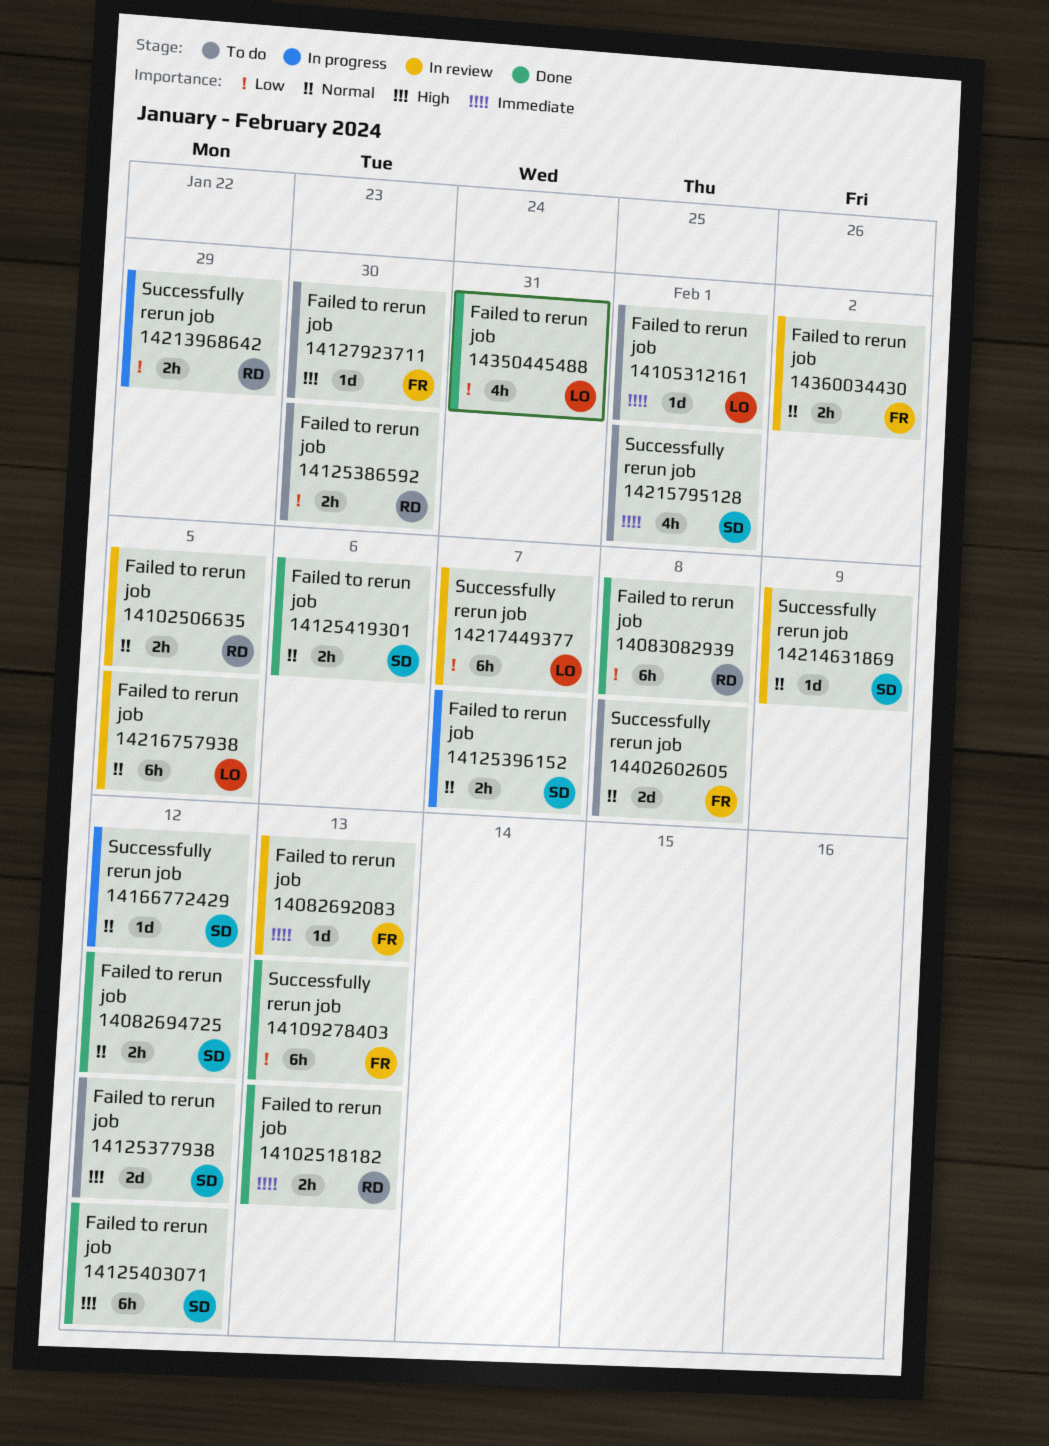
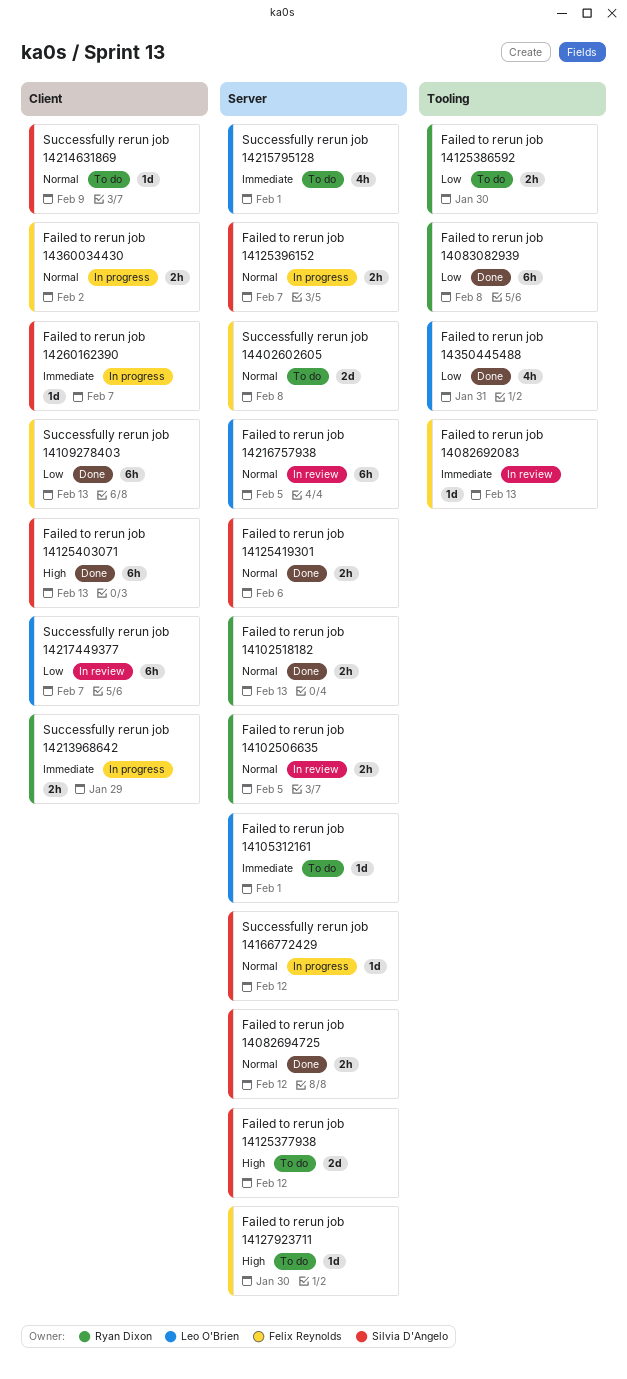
Failed to rerun job 14102518182, priority: Immediate -> Normal
Failed to rerun job 14125403071, due: Feb 12 -> Feb 13
Failed to rerun job 14260162390: none -> present
Failed to rerun job 14360034430, status: In review -> In progress
Successfully rerun job 14213968642, priority: Low -> Immediate
Successfully rerun job 14214631869, status: In review -> To do
Successfully rerun job 14215795128, owner: Silvia D'Angelo -> Leo O'Brien

